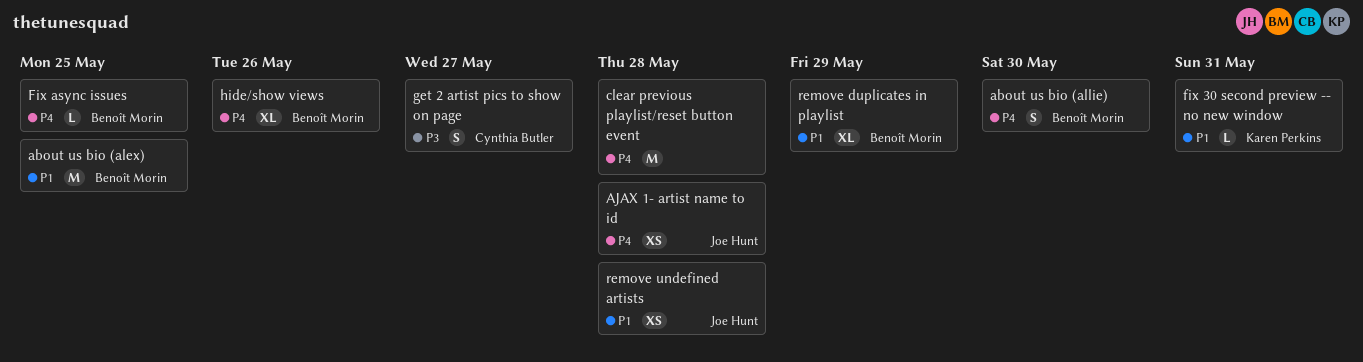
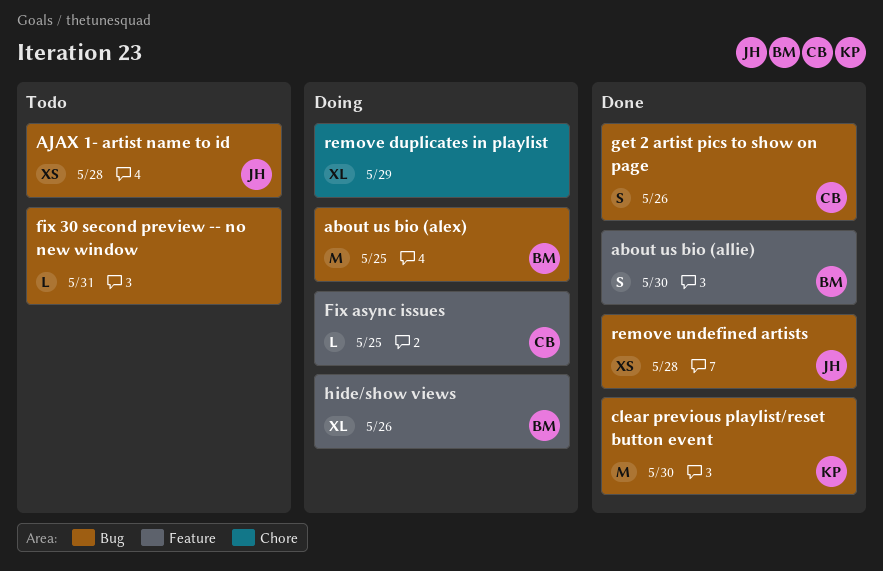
clear previous playlist/reset button event, owner: none -> Karen Perkins
clear previous playlist/reset button event, due: May 28 -> May 30
fix 30 second preview -- no new window, owner: Karen Perkins -> none
Fix async issues, owner: Benoît Morin -> Cynthia Butler
get 2 artist pics to show on page, due: May 27 -> May 26
remove duplicates in playlist, owner: Benoît Morin -> none

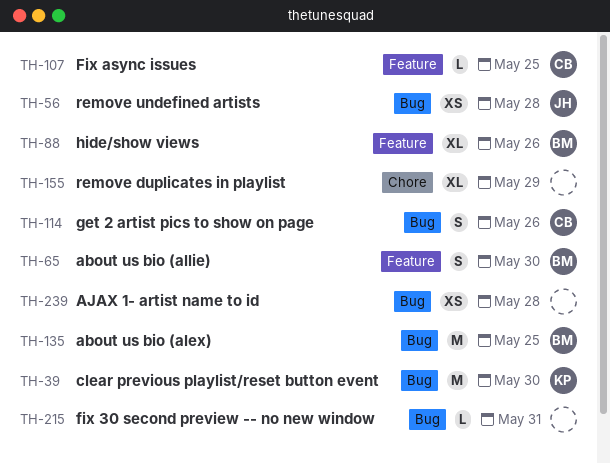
AJAX 1- artist name to id, owner: JH -> none

